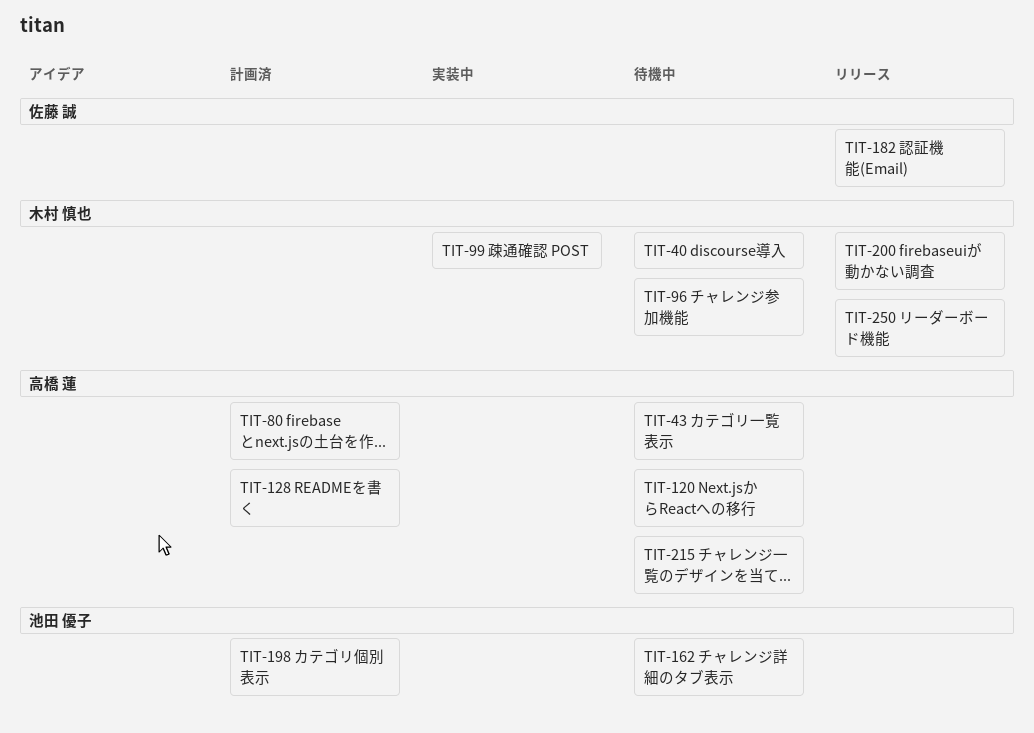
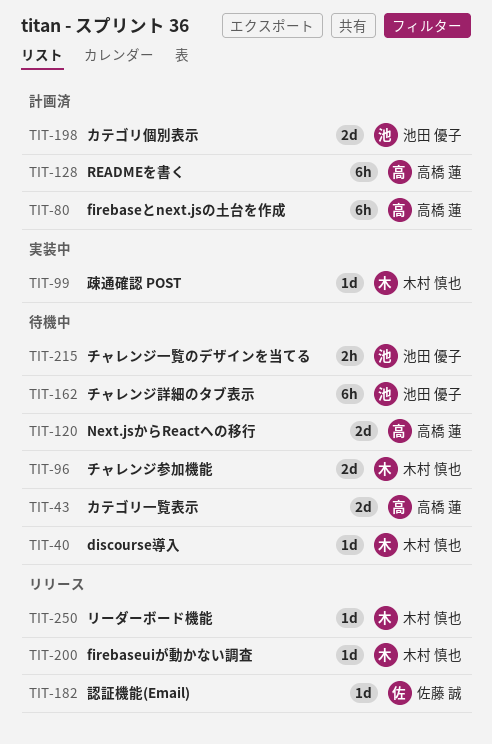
TIT-215, owner: 高橋 蓮 -> 池田 優子

